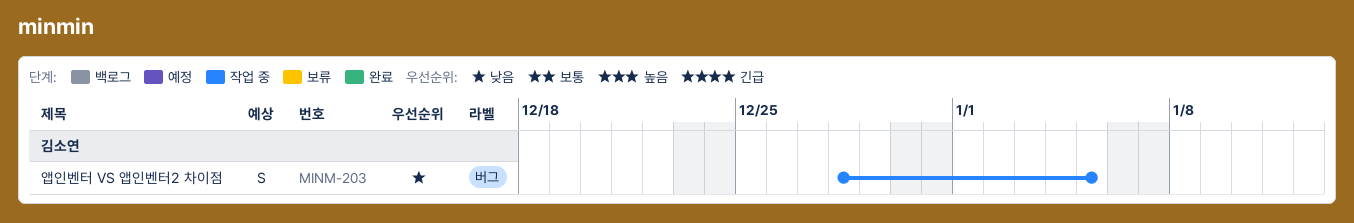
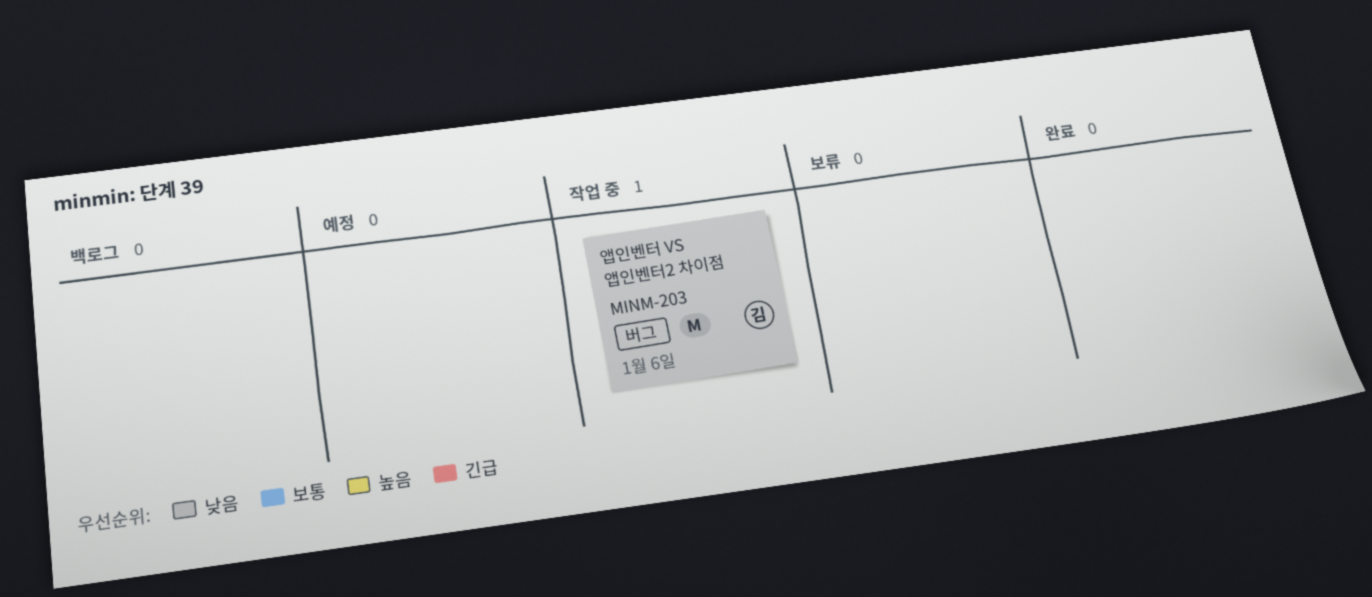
MINM-203, estimate: S -> M
MINM-203, due: Jan 5 -> Jan 6

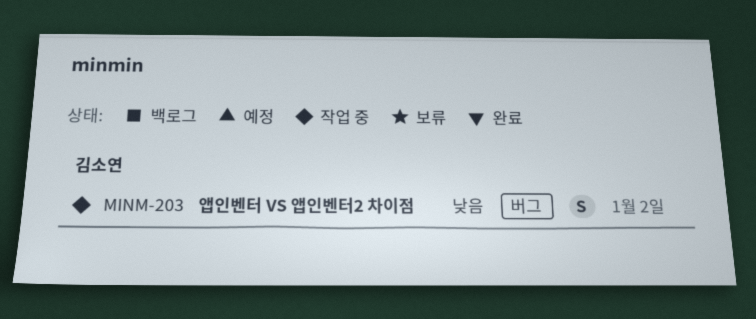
MINM-203, estimate: M -> S
MINM-203, due: Jan 6 -> Jan 2

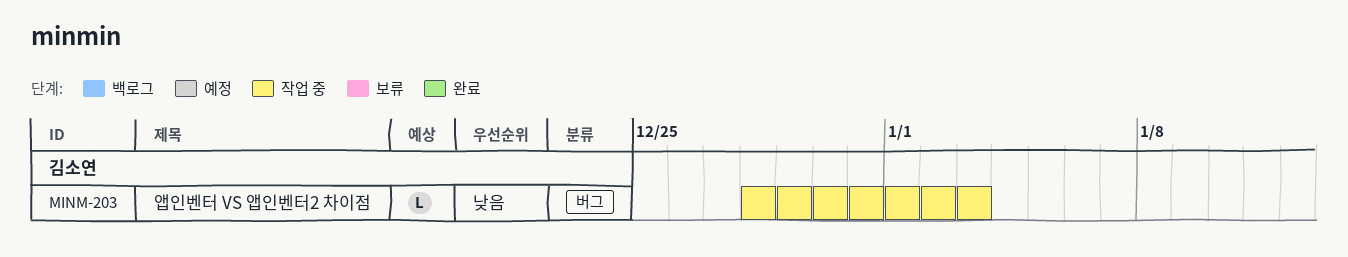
MINM-203, estimate: S -> L
MINM-203, due: Jan 2 -> Jan 3

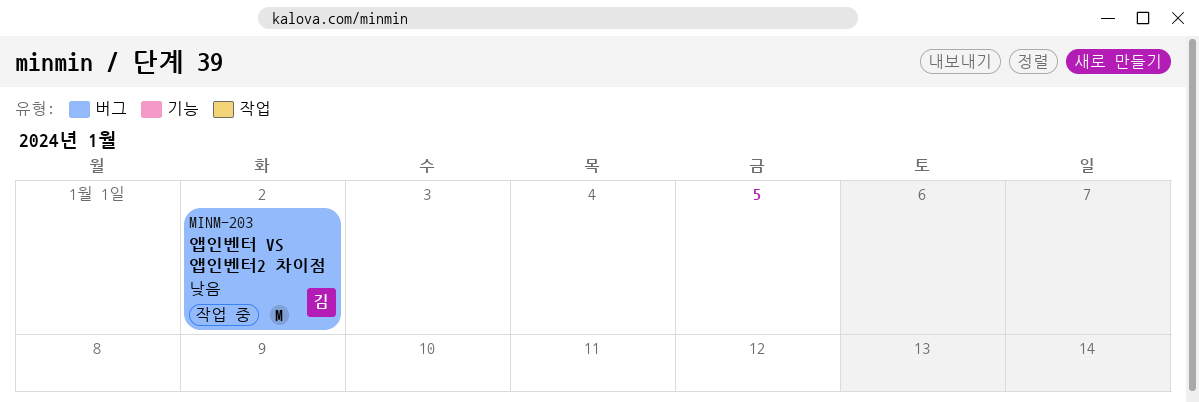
MINM-203, estimate: L -> M
MINM-203, due: Jan 3 -> Jan 2

